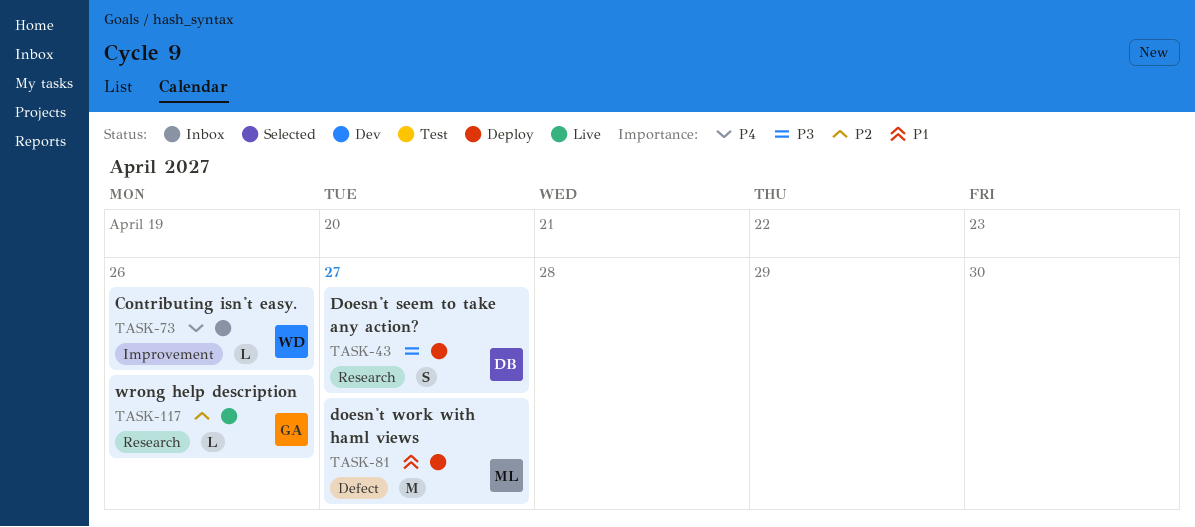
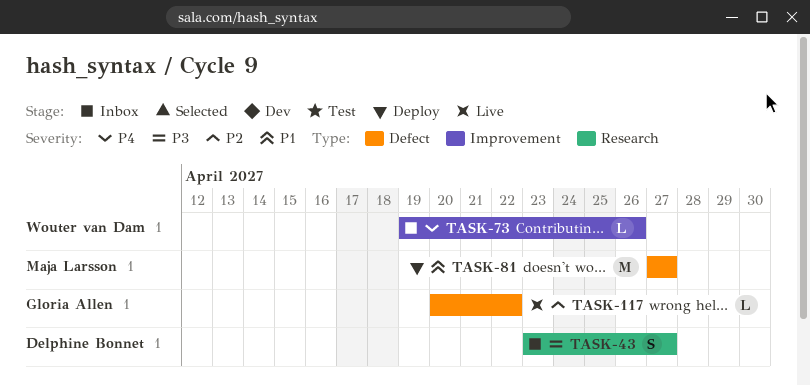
TASK-43, status: Deploy -> Inbox
TASK-117, label: Research -> Defect
TASK-117, due: Apr 26 -> Apr 22

